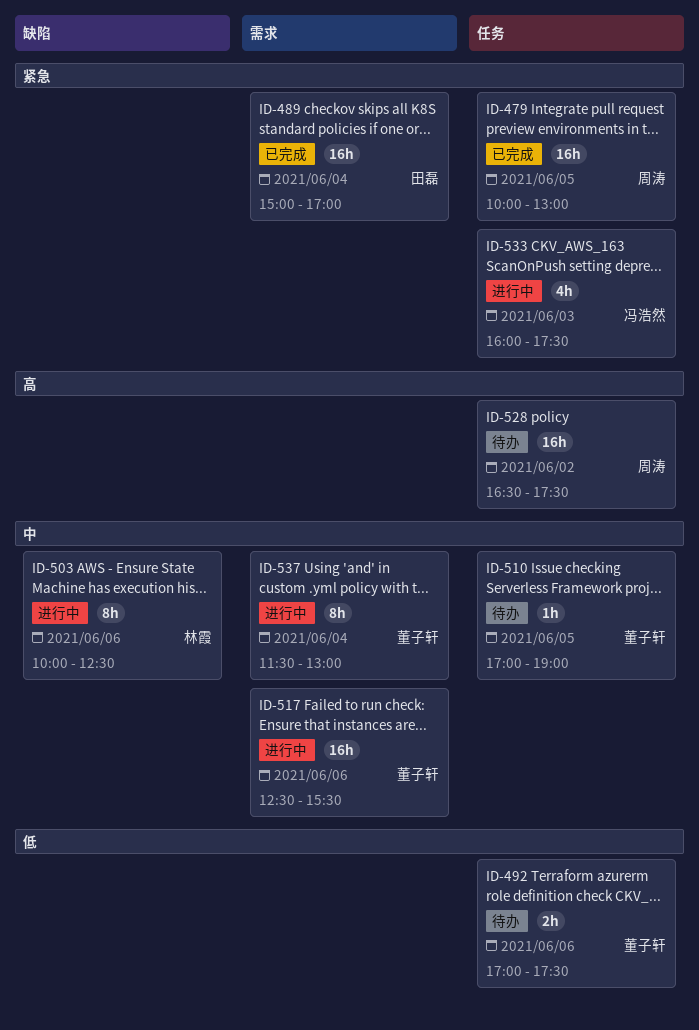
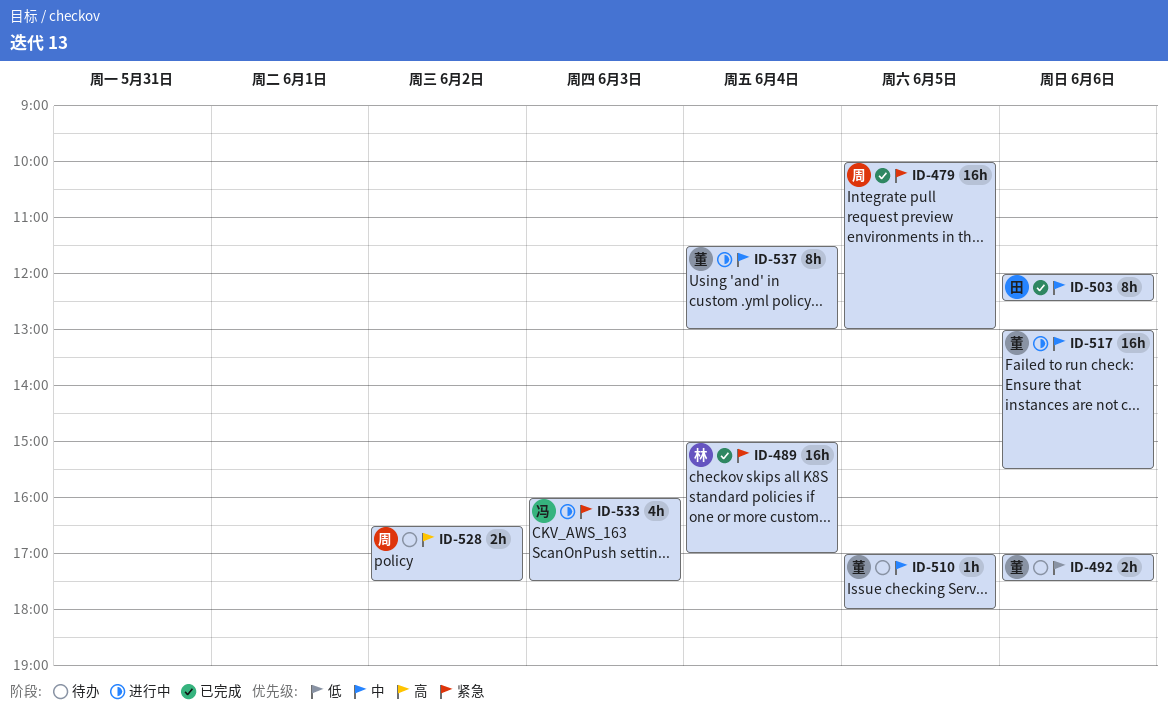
ID-489, owner: 田磊 -> 林霞
ID-503, status: 进行中 -> 已完成
ID-503, owner: 林霞 -> 田磊
ID-503, begins: 10:00 -> 12:00
ID-510, ends: 19:00 -> 18:00
ID-517, begins: 12:30 -> 13:00
ID-528, estimate: 16h -> 2h

